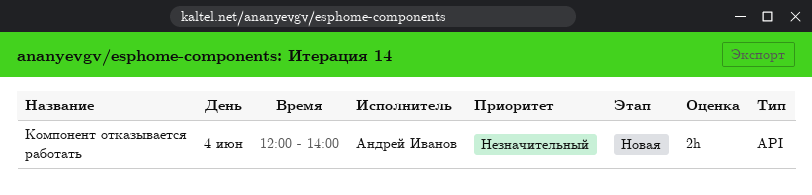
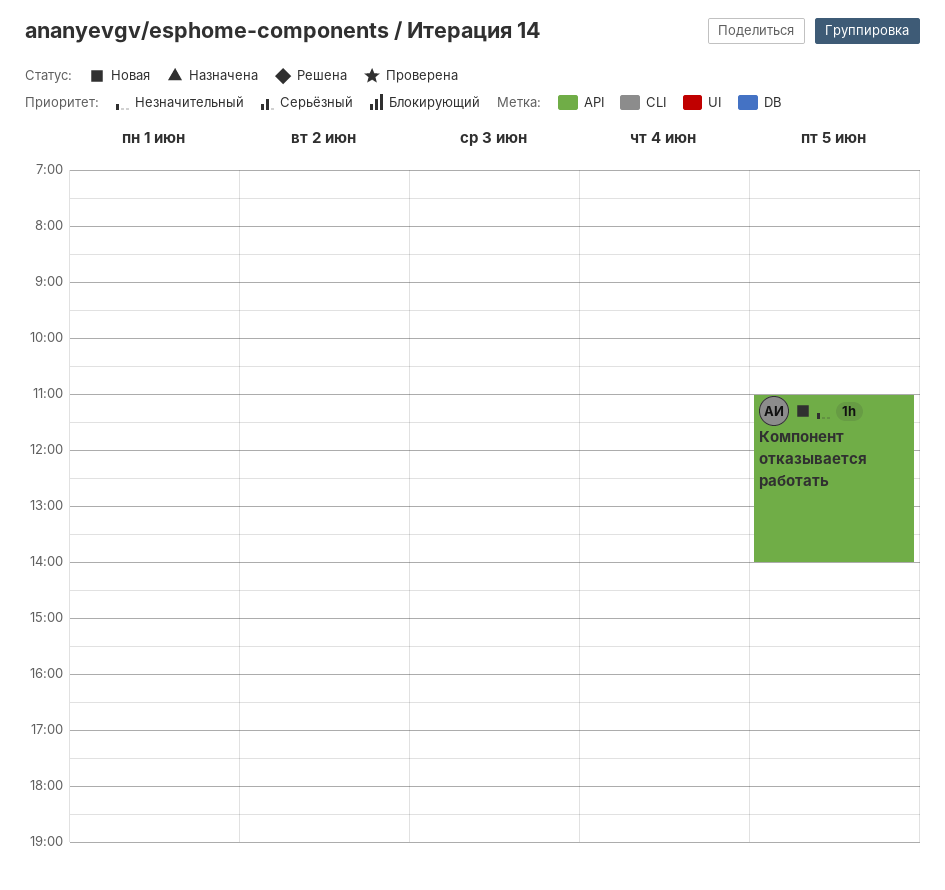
Компонент отказывается работать, estimate: 2h -> 1h
Компонент отказывается работать, day: Jun 4 -> Jun 5
Компонент отказывается работать, begins: 12:00 -> 11:00

